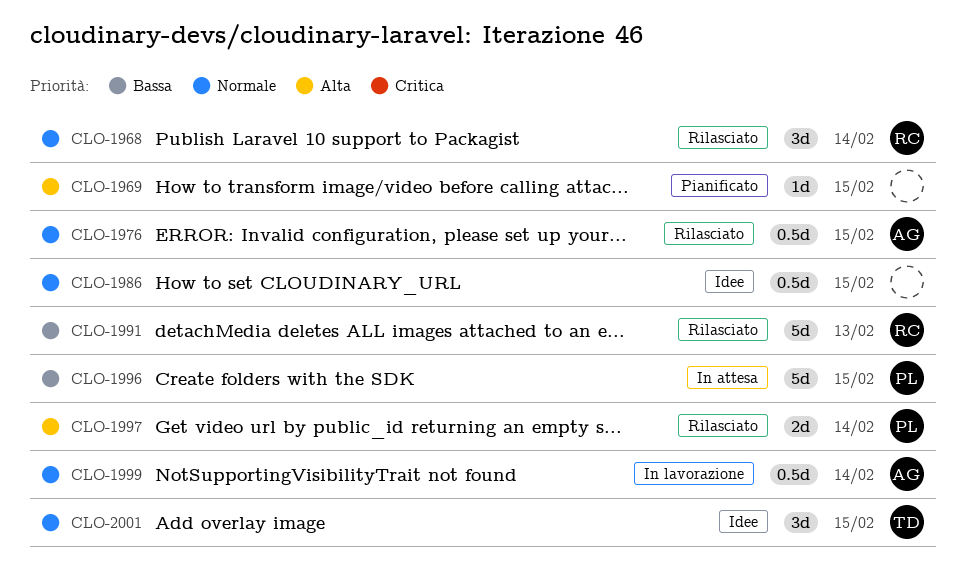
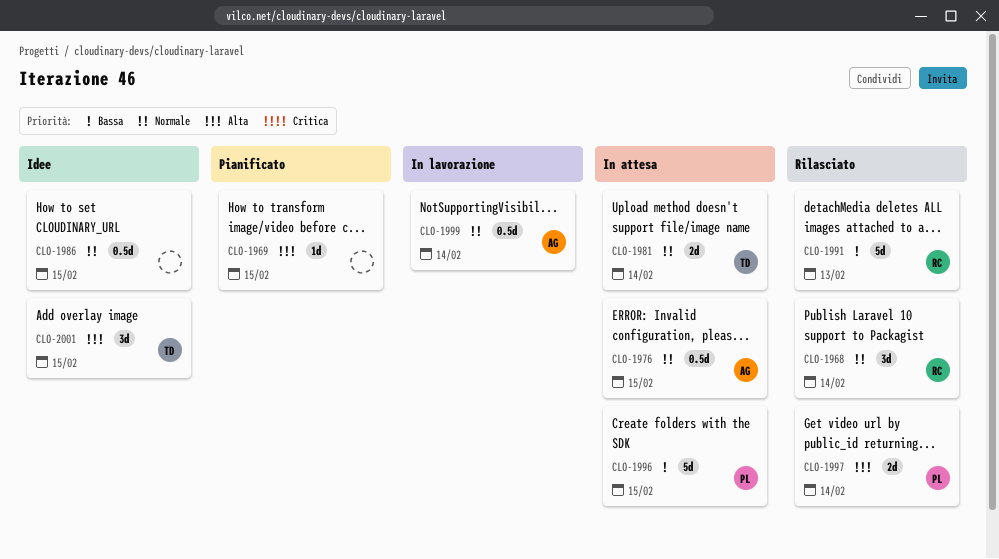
CLO-1976, status: Rilasciato -> In attesa
CLO-1981: none -> present
CLO-2001, priority: Normale -> Alta

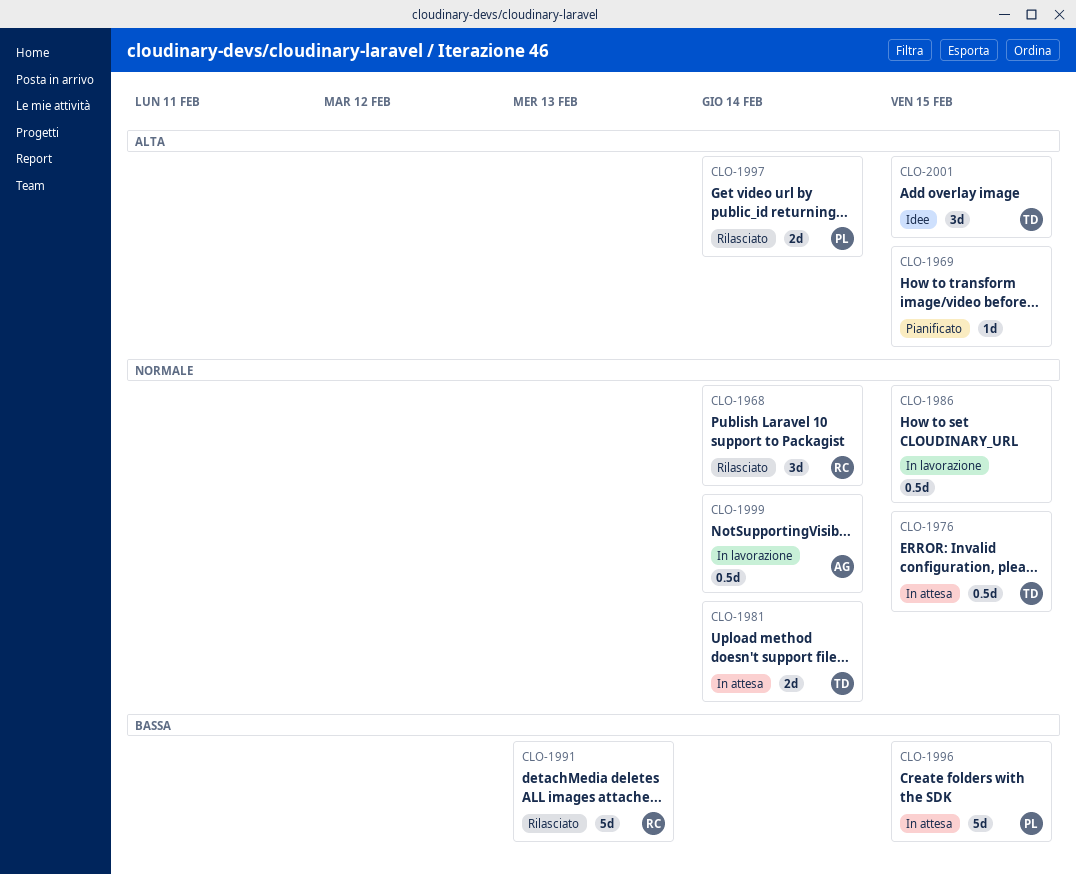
CLO-1976, owner: AG -> TD
CLO-1986, status: Idee -> In lavorazione

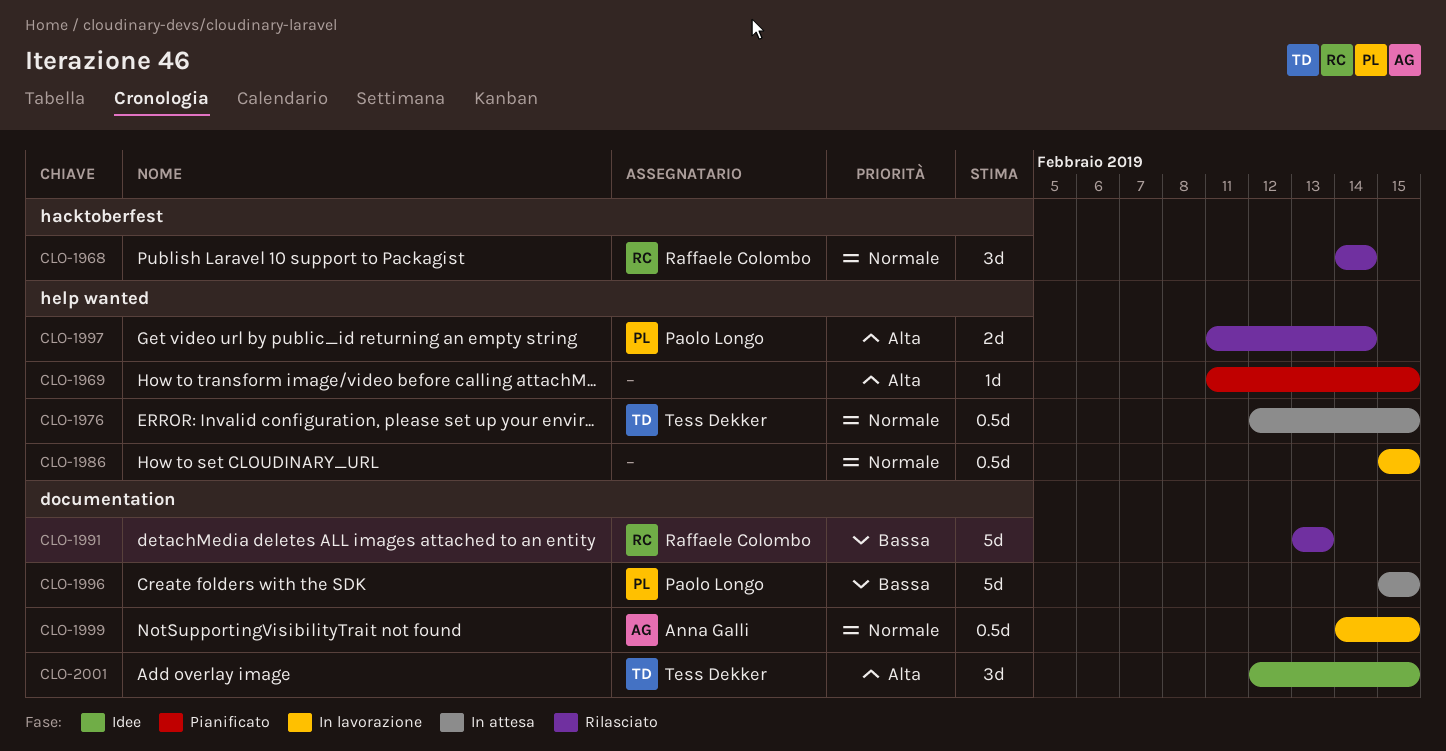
CLO-1981: present -> none
CLO-1999, due: Feb 14 -> Feb 15

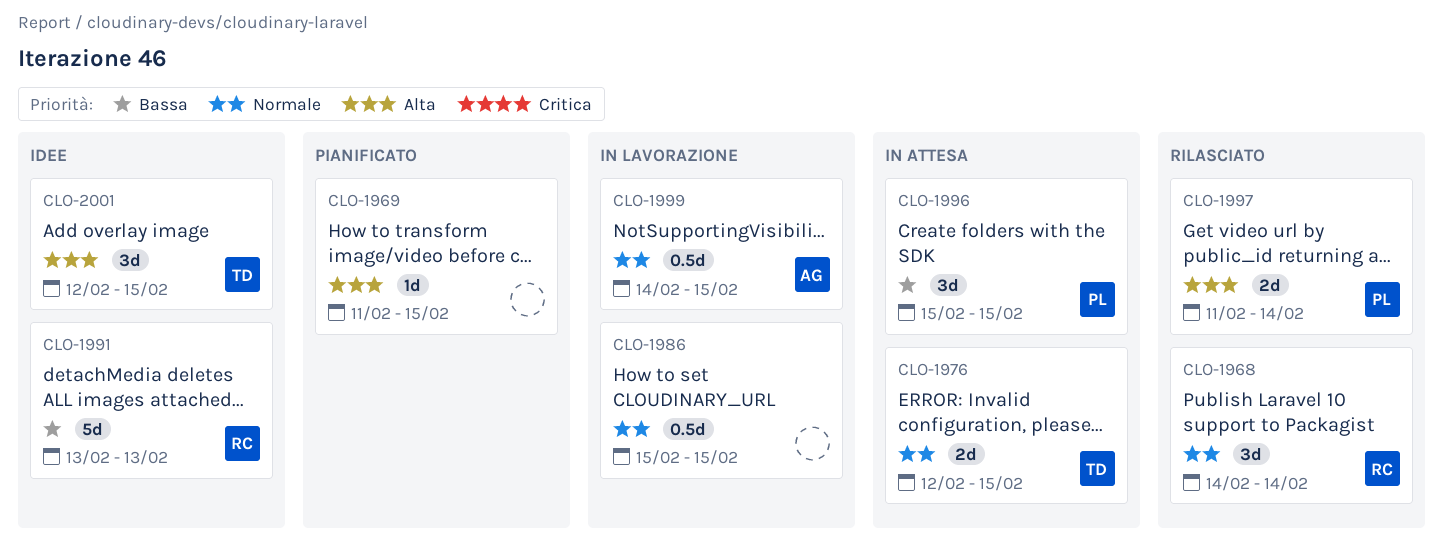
CLO-1976, estimate: 0.5d -> 2d
CLO-1991, status: Rilasciato -> Idee
CLO-1996, estimate: 5d -> 3d

